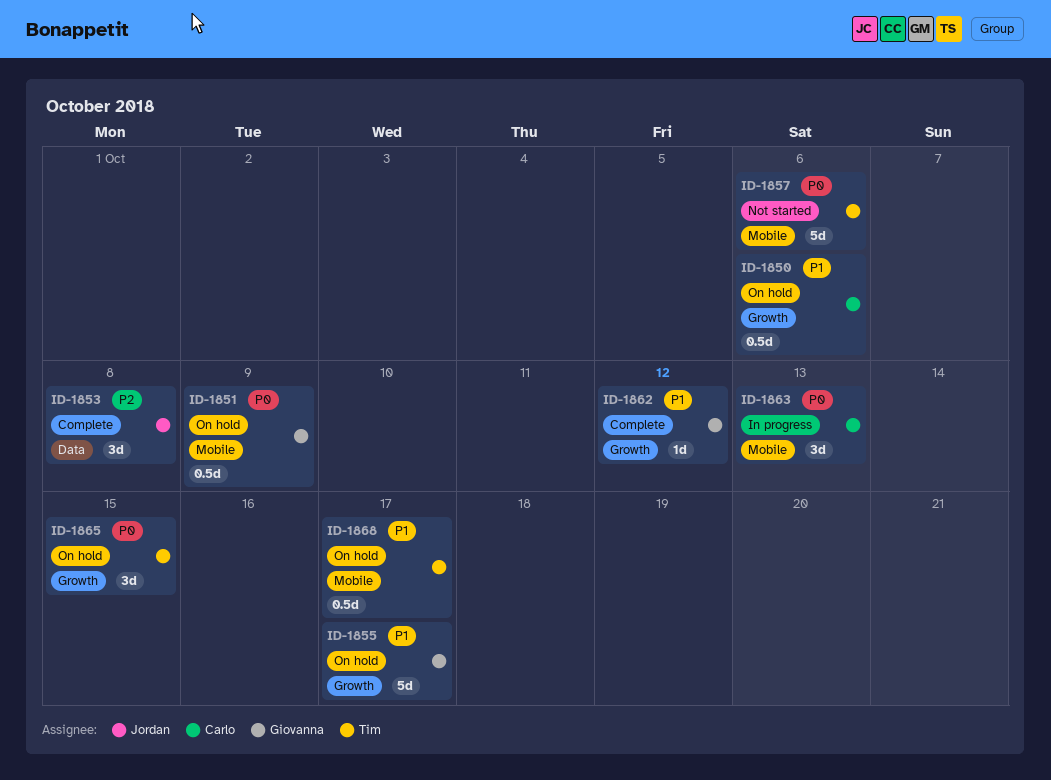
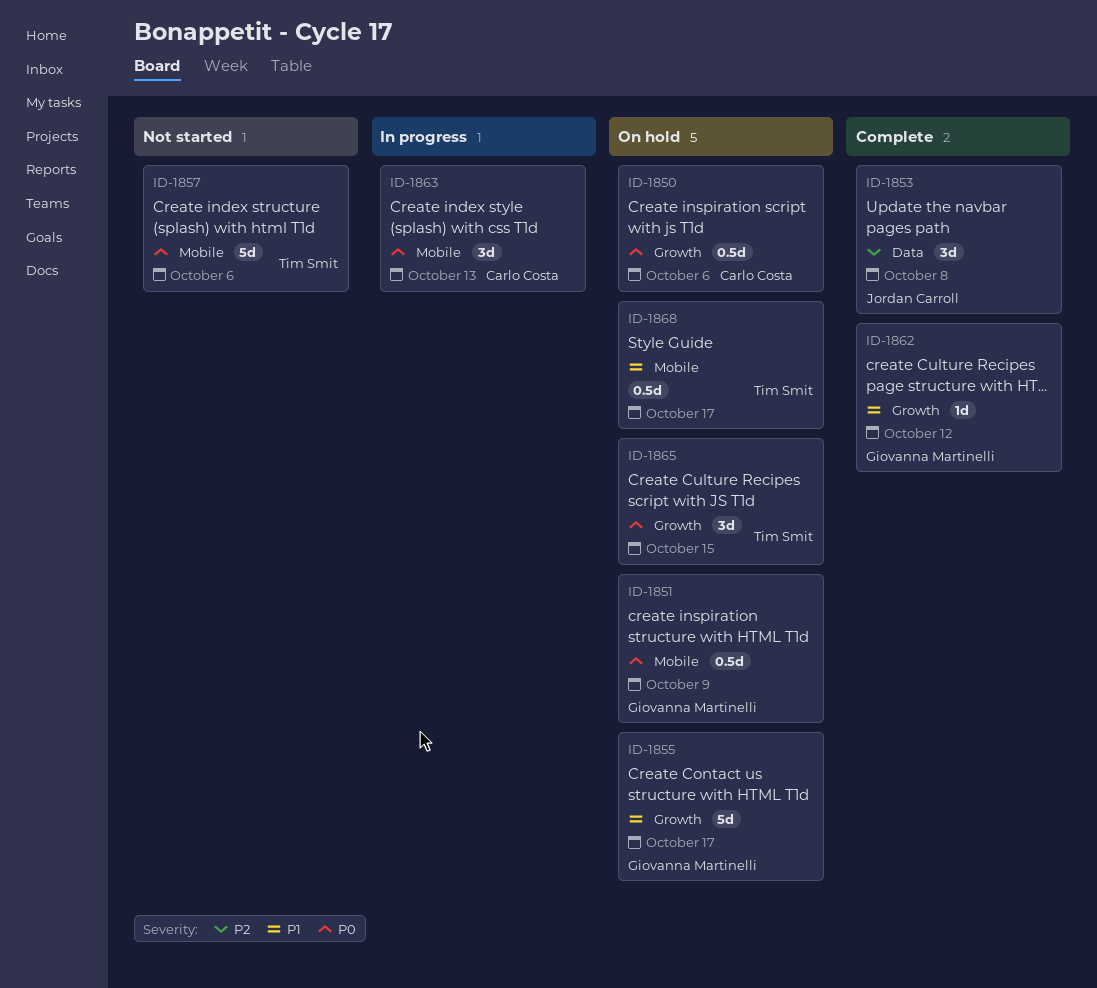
ID-1850, priority: P1 -> P0

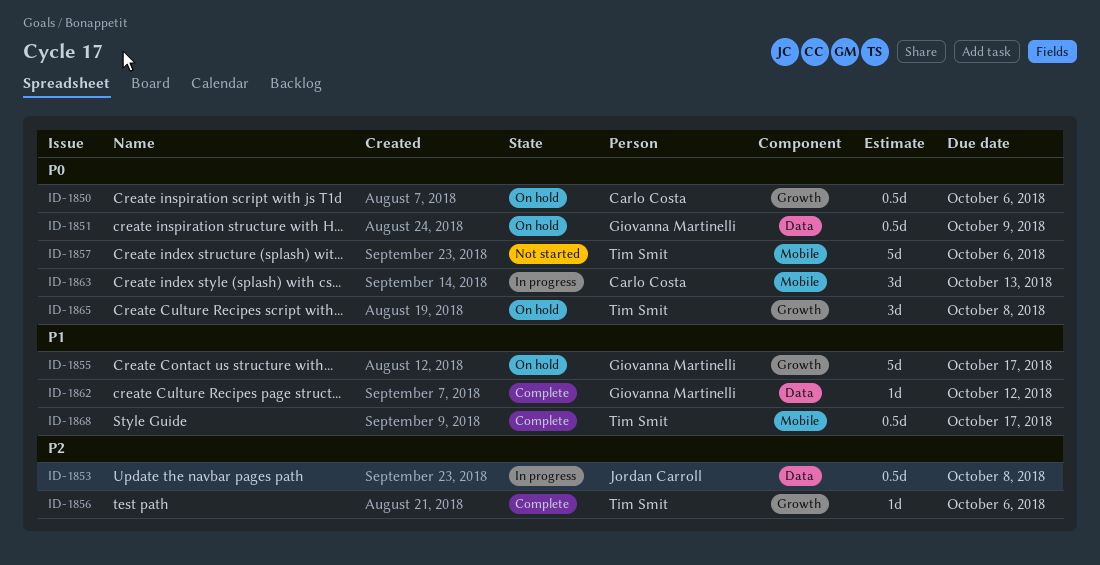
ID-1851, label: Mobile -> Data
ID-1853, status: Complete -> In progress
ID-1853, estimate: 3d -> 0.5d
ID-1856: none -> present
ID-1862, label: Growth -> Data
ID-1865, due: Oct 15 -> Oct 8
ID-1868, status: On hold -> Complete

